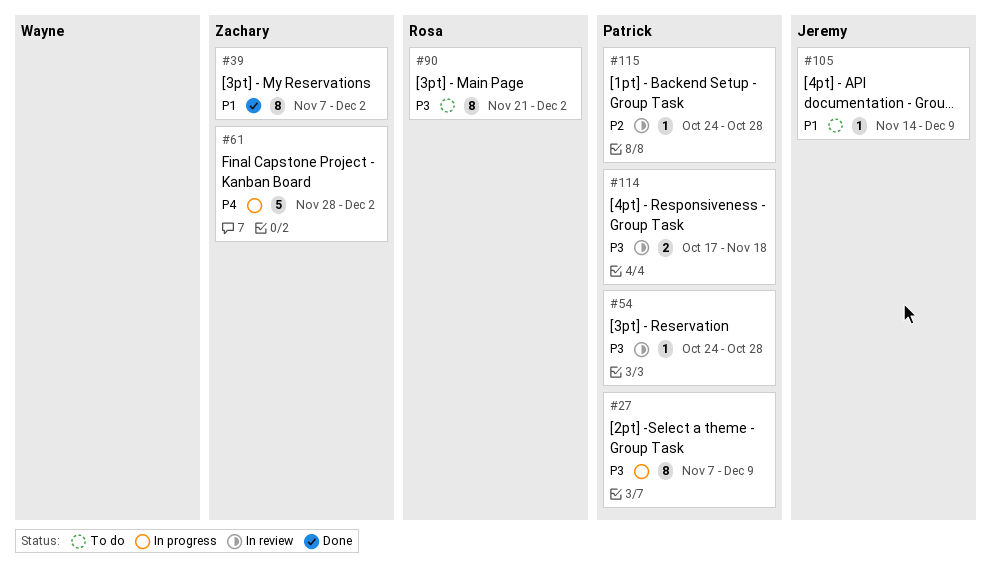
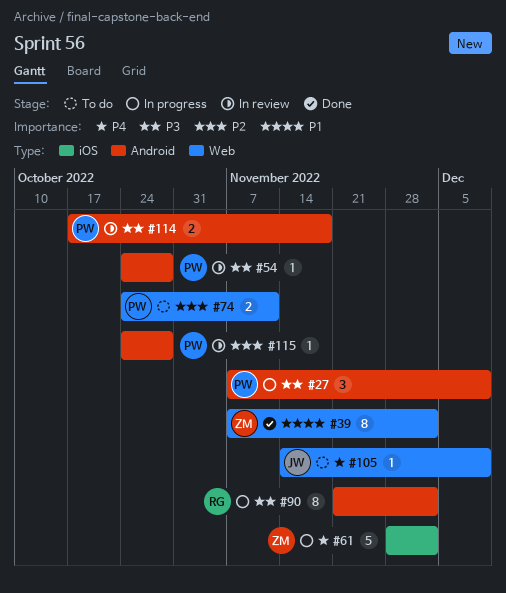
#27, estimate: 8 -> 3
#74: none -> present
#90, status: To do -> In progress
#105, priority: P1 -> P4

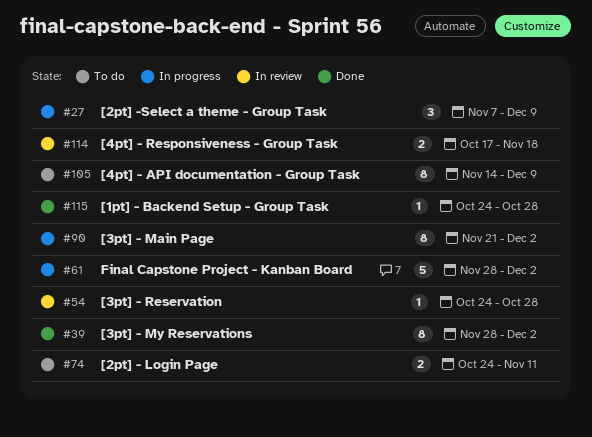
#39, start: Nov 7 -> Nov 28
#105, estimate: 1 -> 8
#115, status: In review -> Done

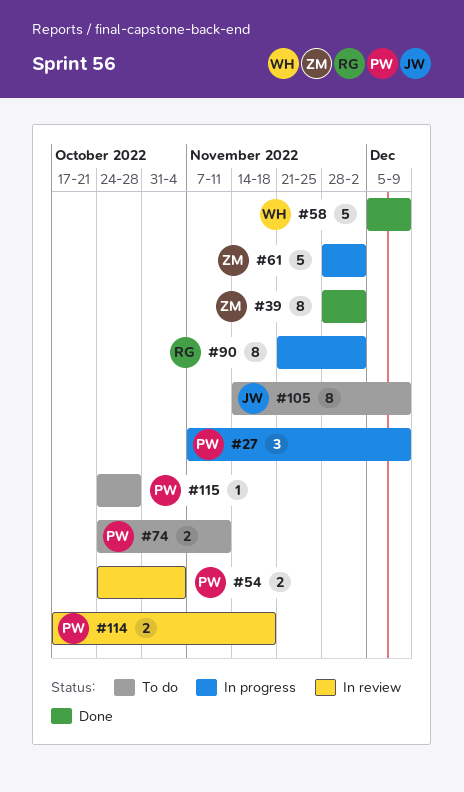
#54, estimate: 1 -> 2
#54, due: Oct 28 -> Nov 4
#58: none -> present
#115, status: Done -> To do

